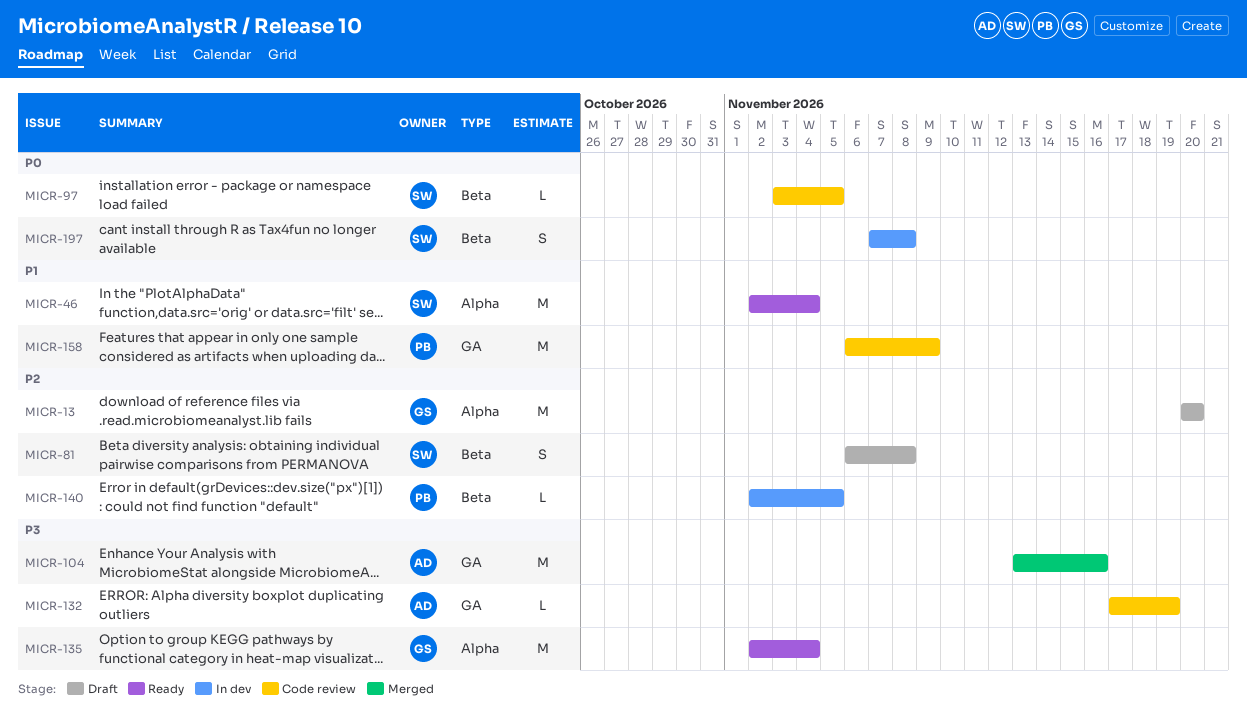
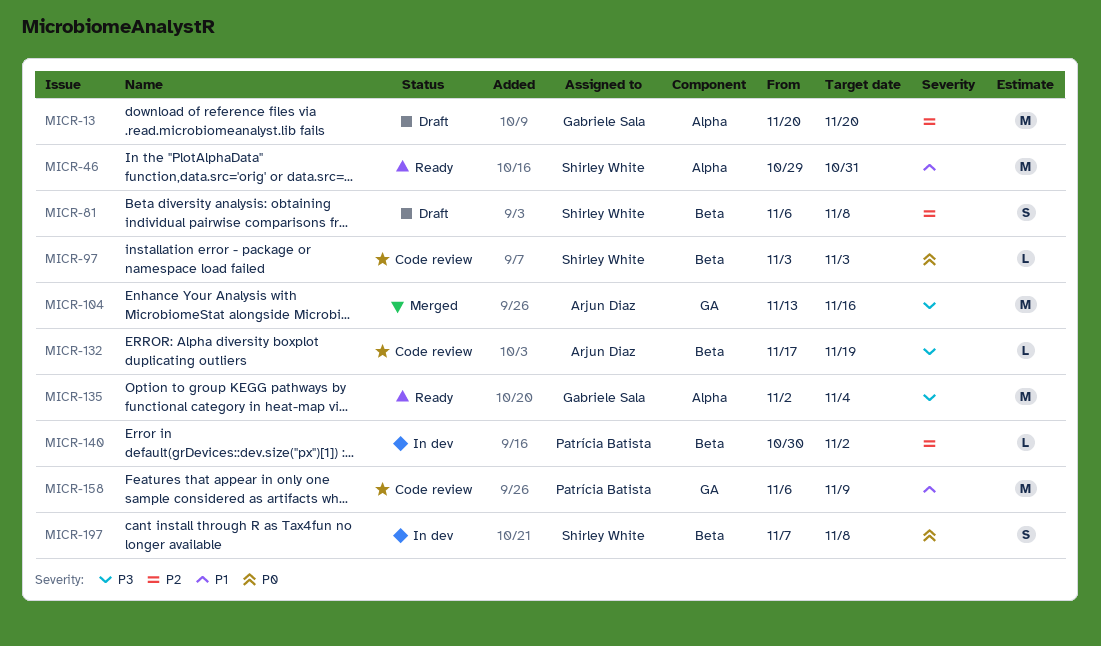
MICR-46, start: Nov 2 -> Oct 29
MICR-46, due: Nov 4 -> Oct 31
MICR-97, due: Nov 5 -> Nov 3
MICR-132, label: GA -> Beta
MICR-140, start: Nov 2 -> Oct 30
MICR-140, due: Nov 5 -> Nov 2

